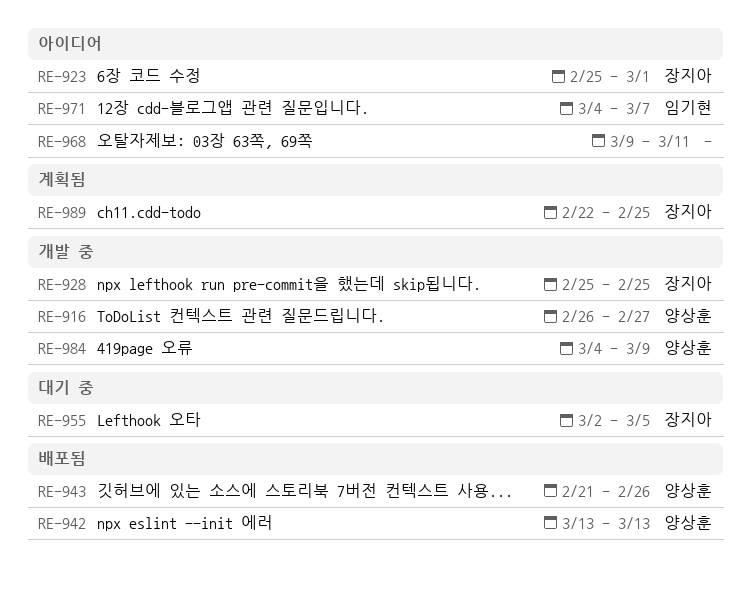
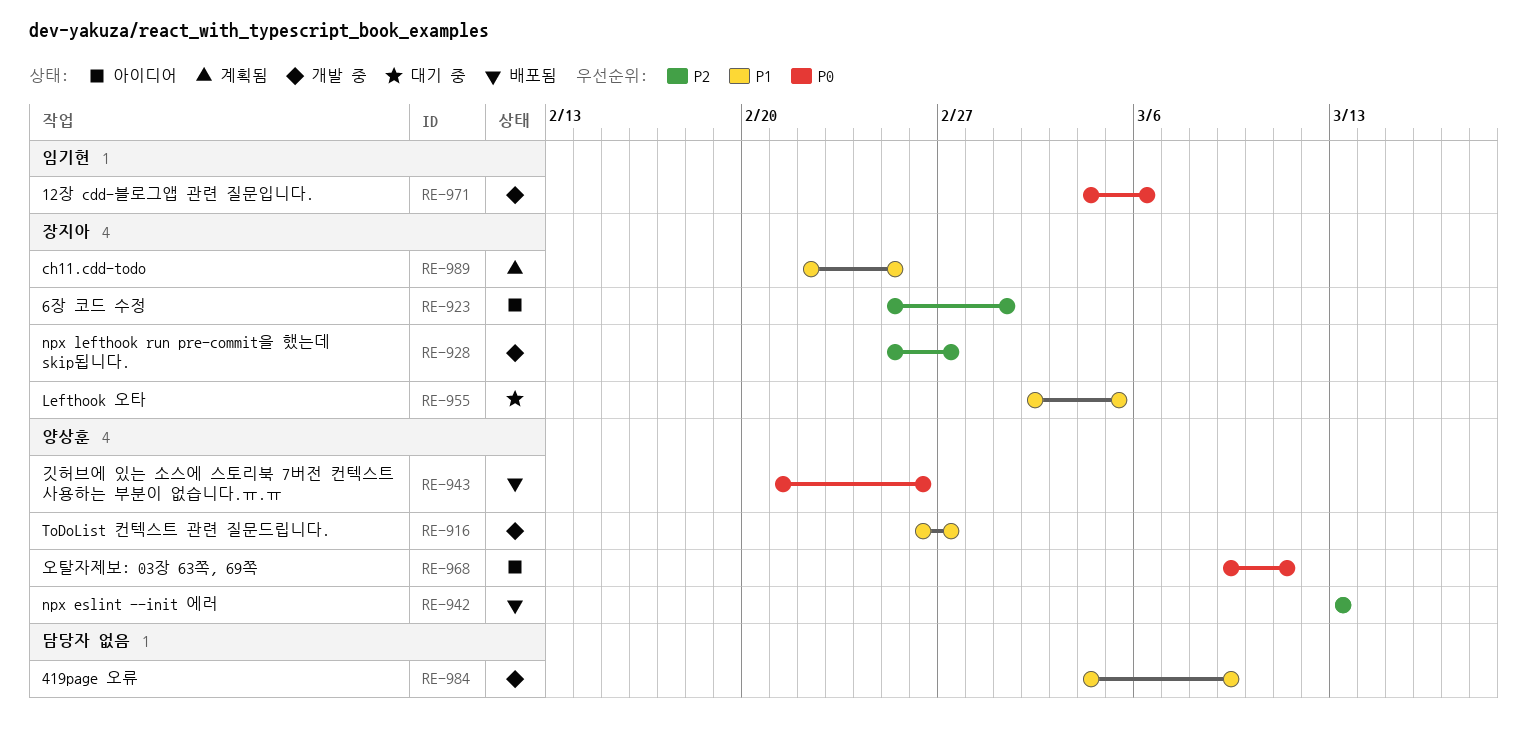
RE-928, due: Feb 25 -> Feb 27
RE-968, owner: none -> 양상훈
RE-971, status: 아이디어 -> 개발 중
RE-971, due: Mar 7 -> Mar 6
RE-984, owner: 양상훈 -> none

